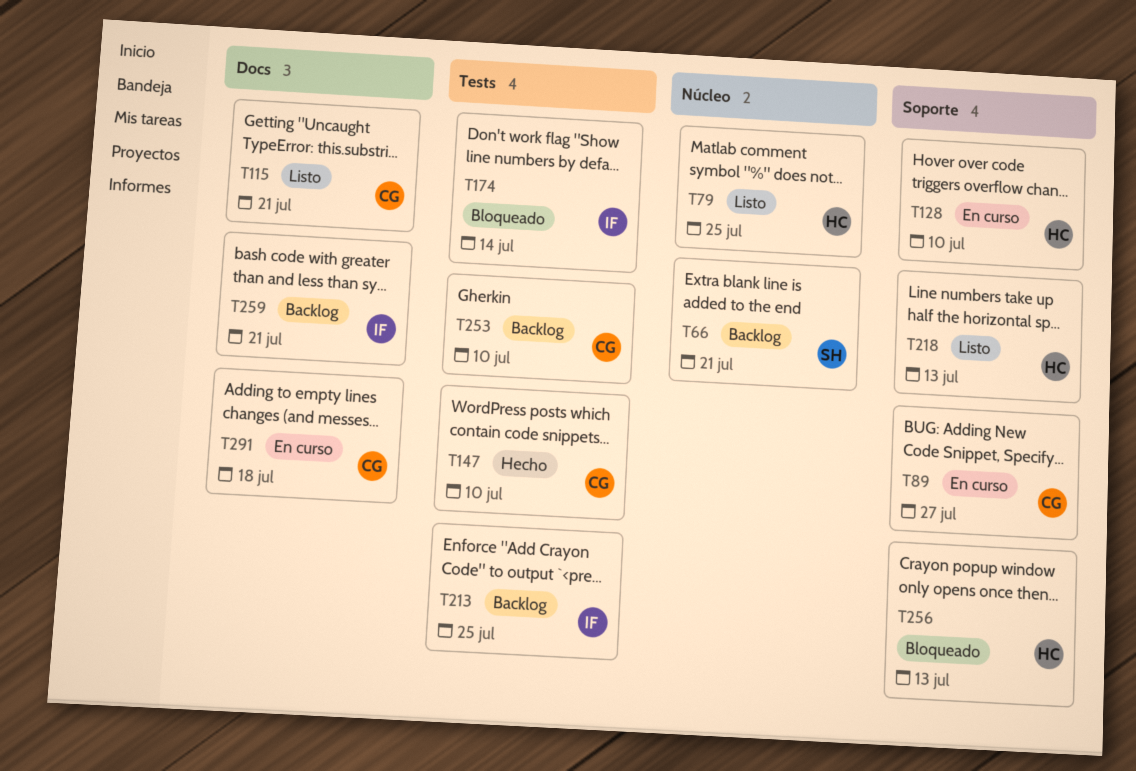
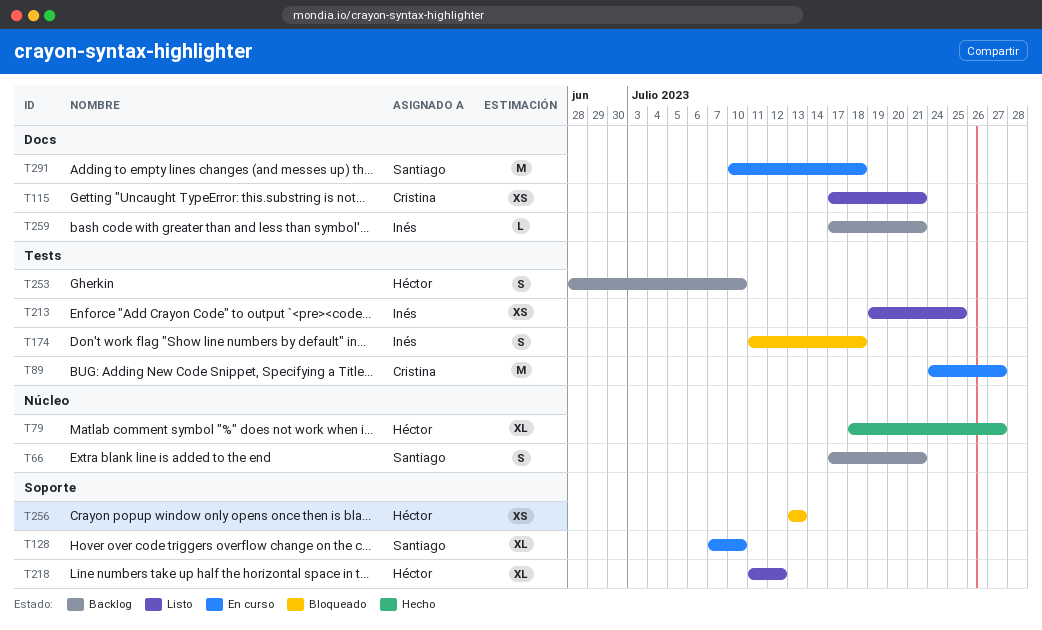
T79, status: Listo -> Hecho
T79, due: Jul 25 -> Jul 27
T89, label: Soporte -> Tests
T128, owner: Héctor -> Santiago
T147: present -> none
T174, due: Jul 14 -> Jul 18
T213, status: Backlog -> Listo
T218, due: Jul 13 -> Jul 12
T253, owner: Cristina -> Héctor
T291, owner: Cristina -> Santiago

